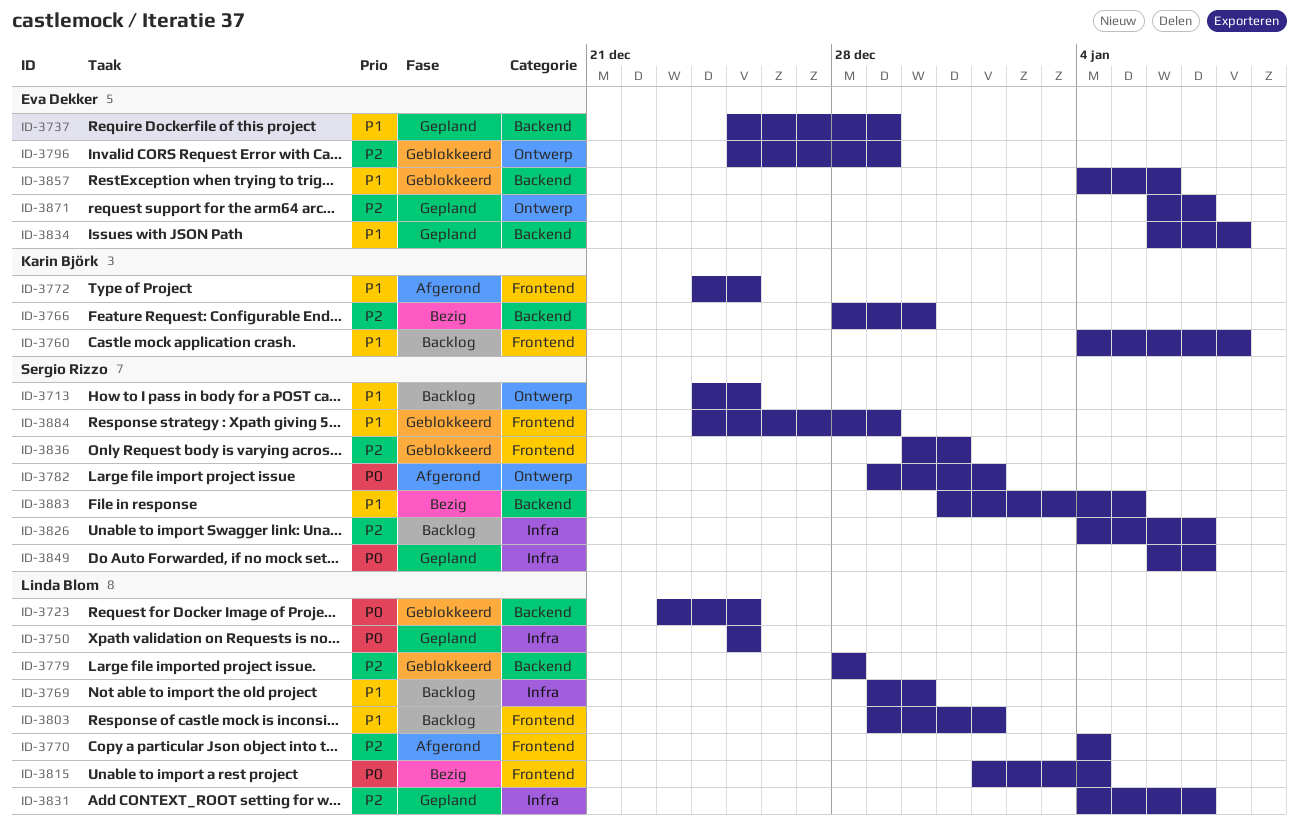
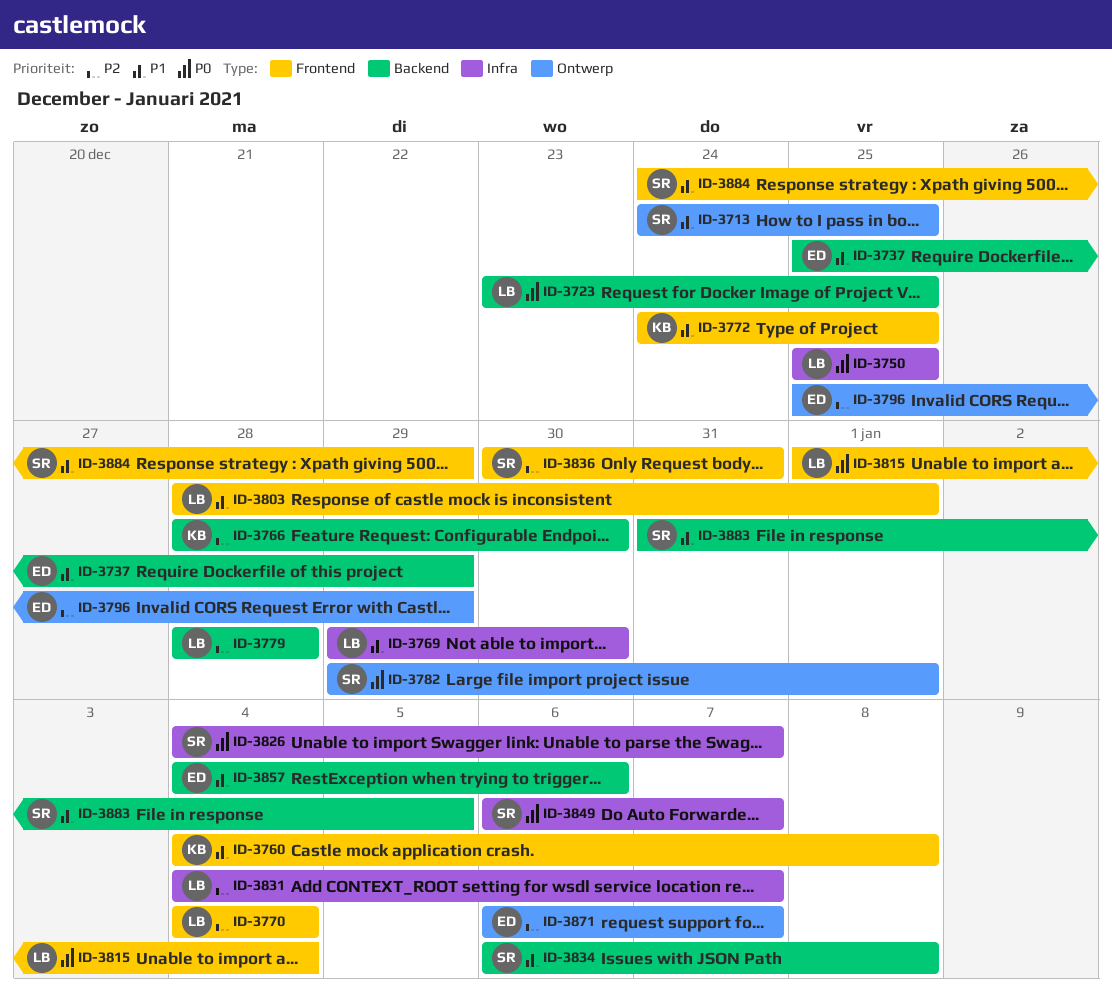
ID-3803, start: Dec 29 -> Dec 28
ID-3826, priority: P2 -> P0
ID-3834, owner: Eva Dekker -> Sergio Rizzo

